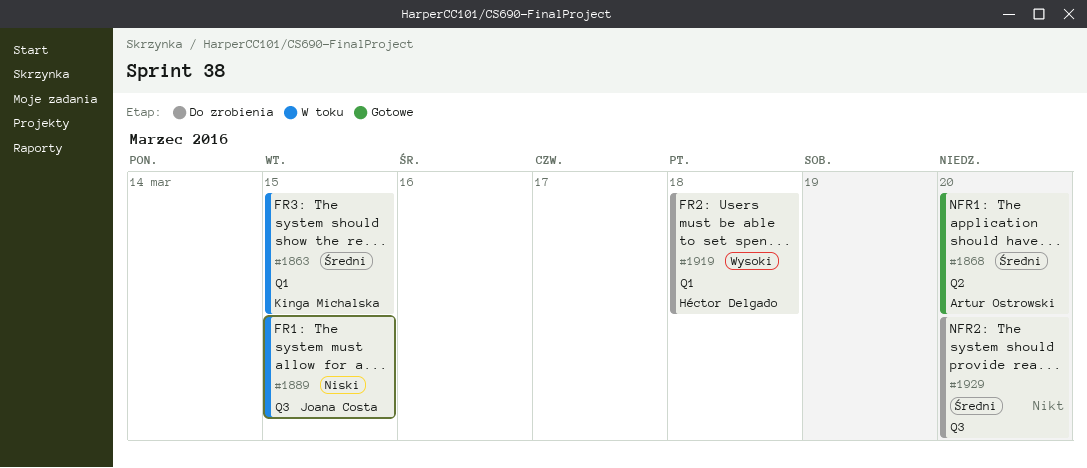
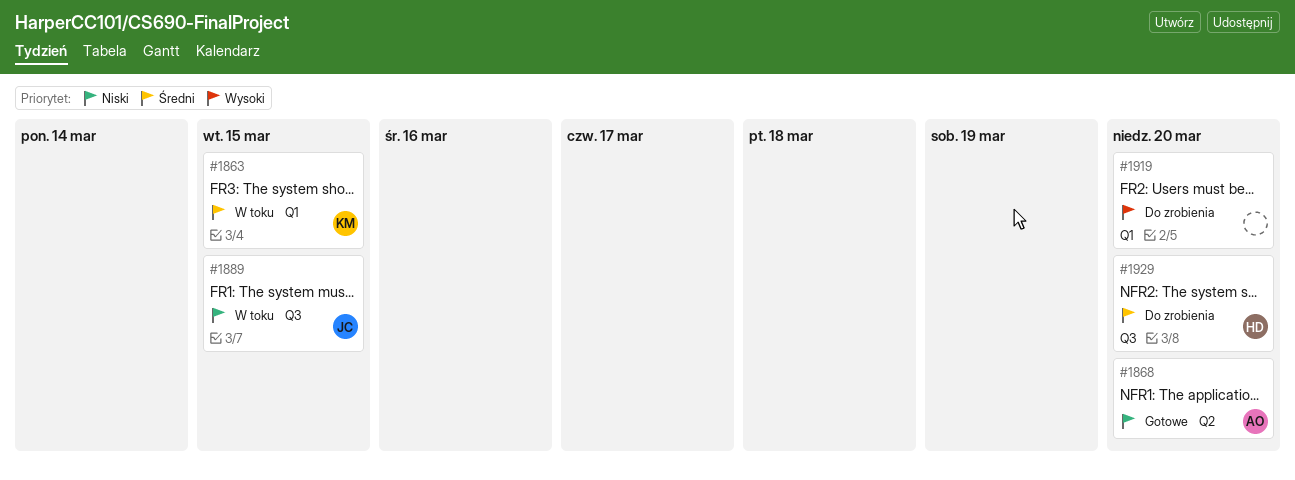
#1868, priority: Średni -> Niski
#1919, owner: Héctor Delgado -> none
#1919, due: Mar 18 -> Mar 20
#1929, owner: none -> Héctor Delgado

